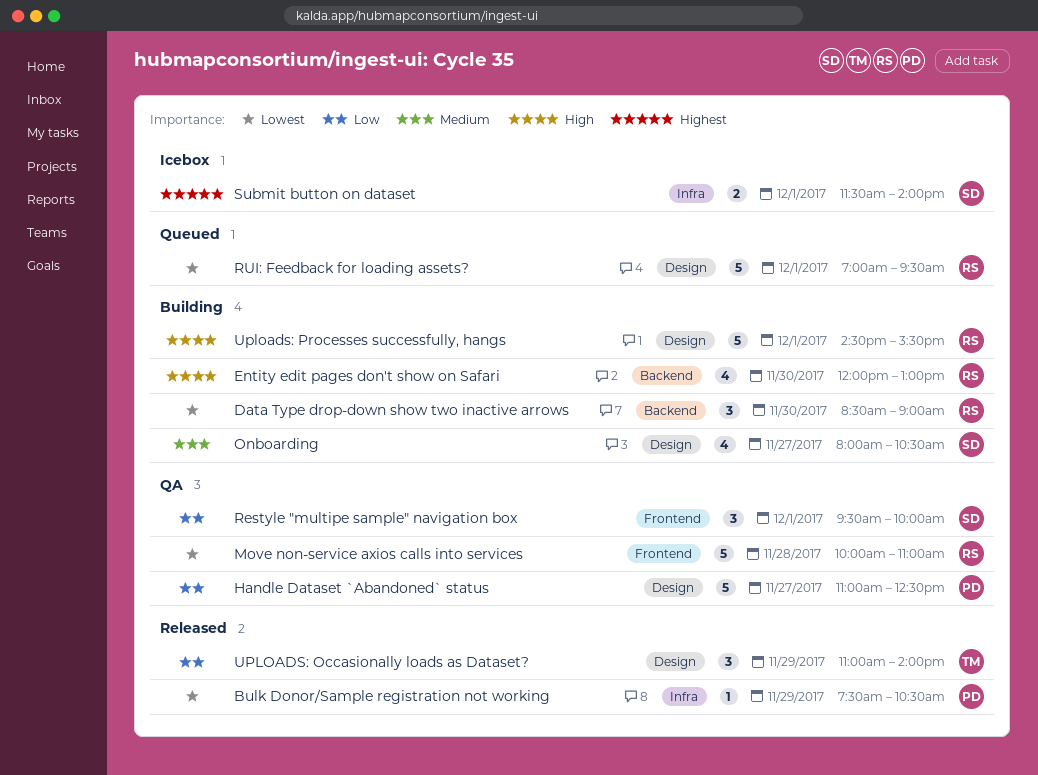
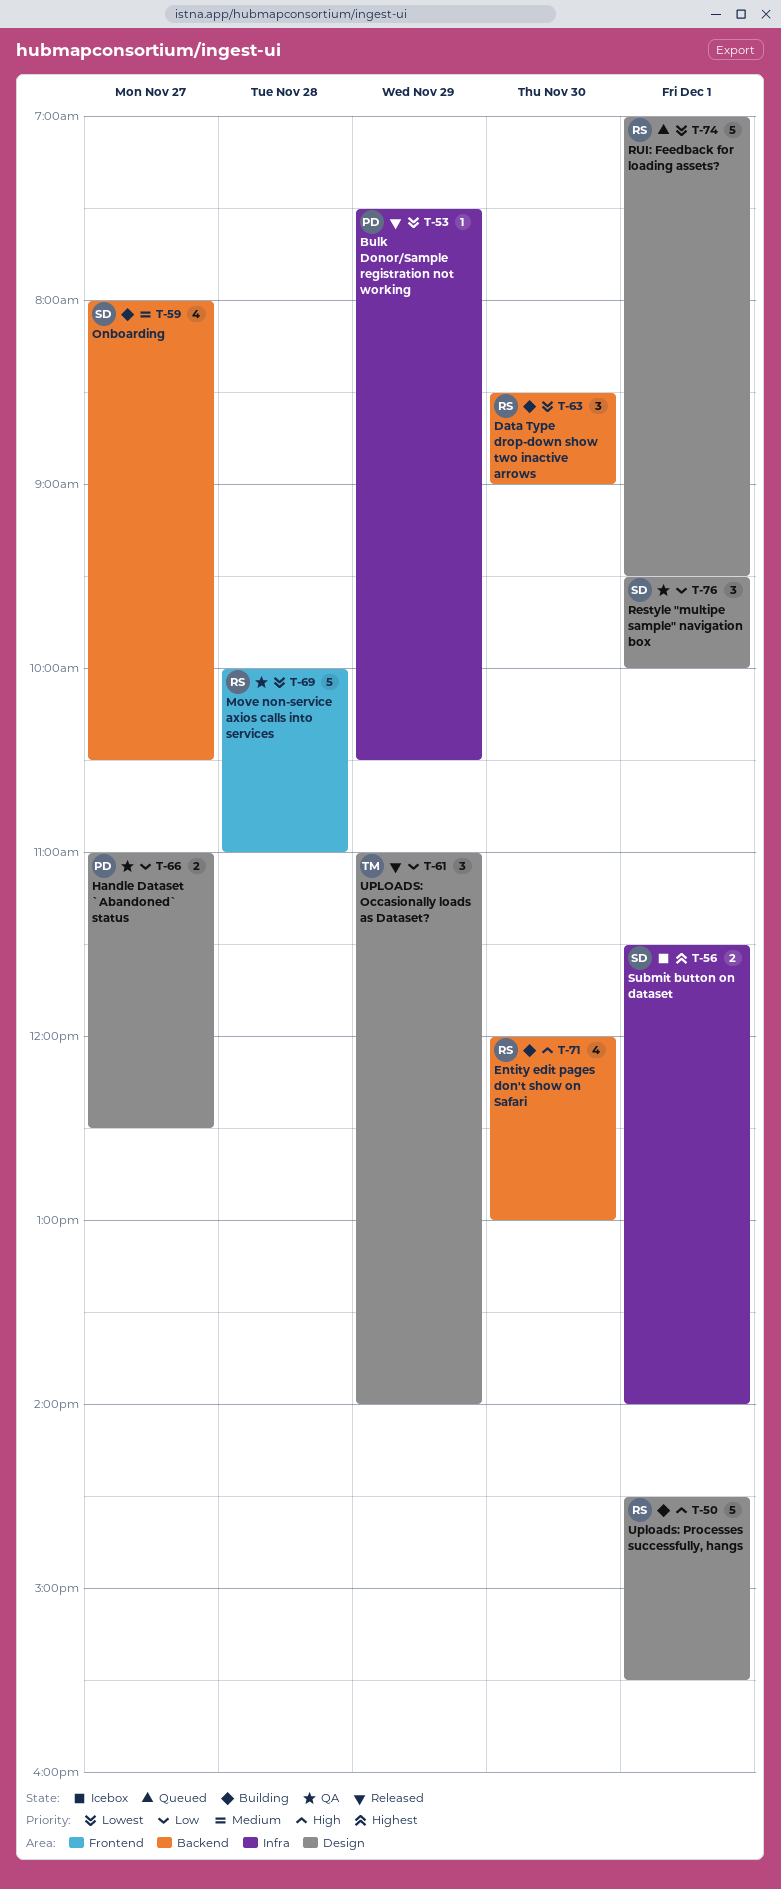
Handle Dataset `Abandoned` status, estimate: 5 -> 2
Onboarding, label: Design -> Backend
Restyle "multipe sample" navigation box, label: Frontend -> Design

